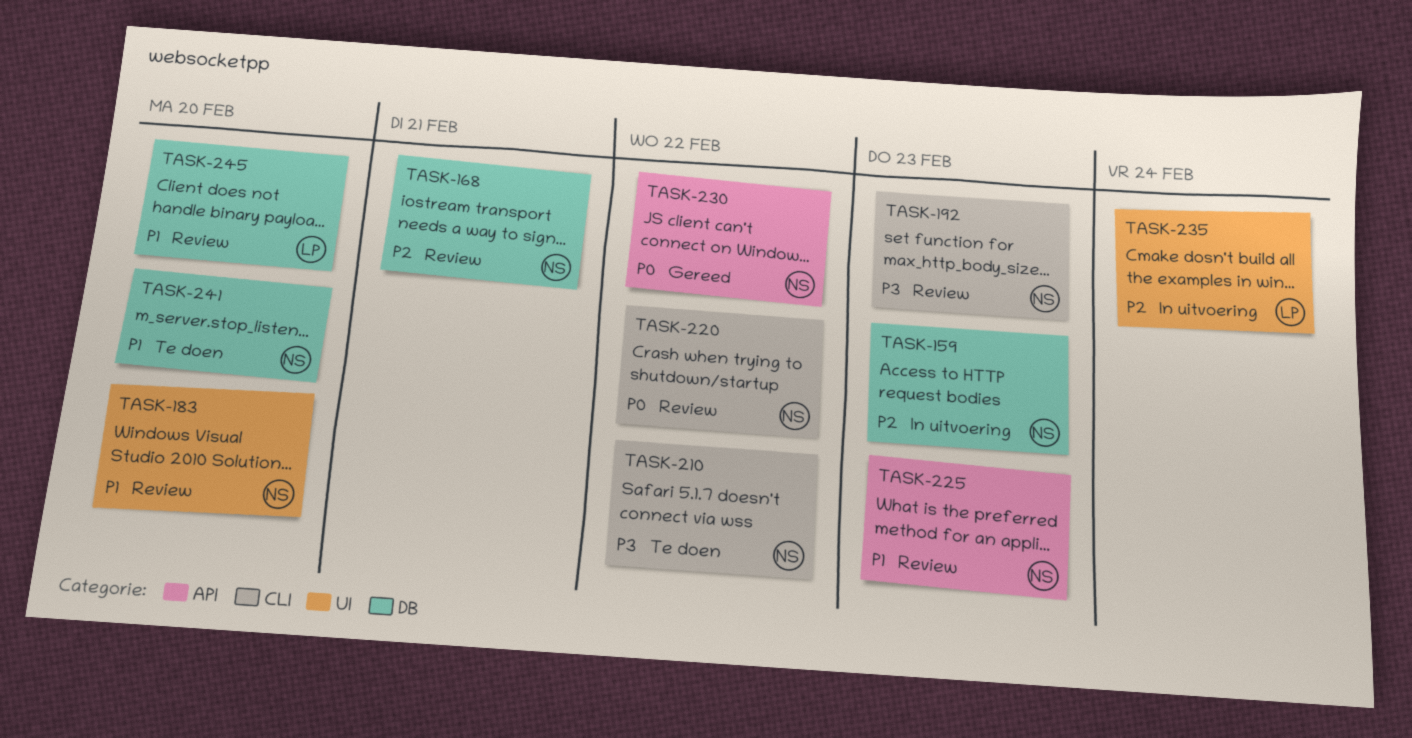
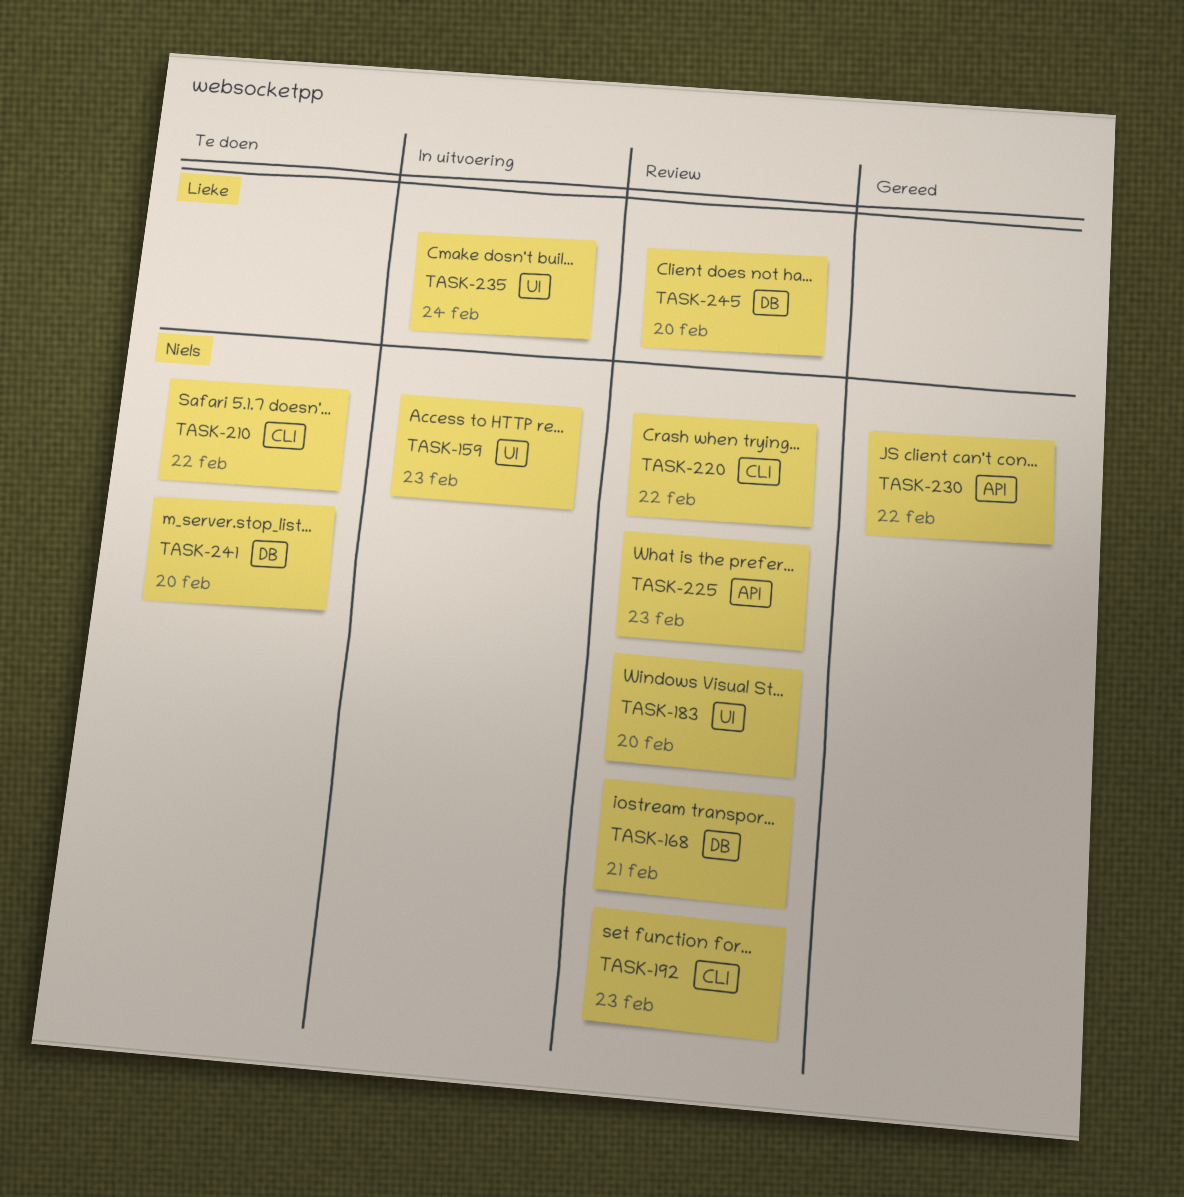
TASK-159, label: DB -> UI

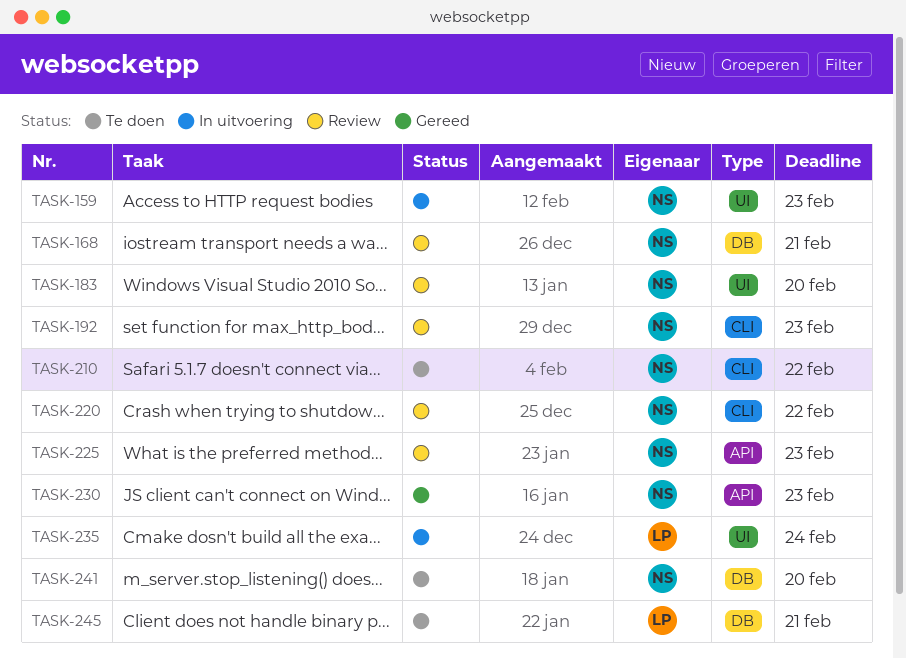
TASK-230, due: Feb 22 -> Feb 23
TASK-245, status: Review -> Te doen
TASK-245, due: Feb 20 -> Feb 21

